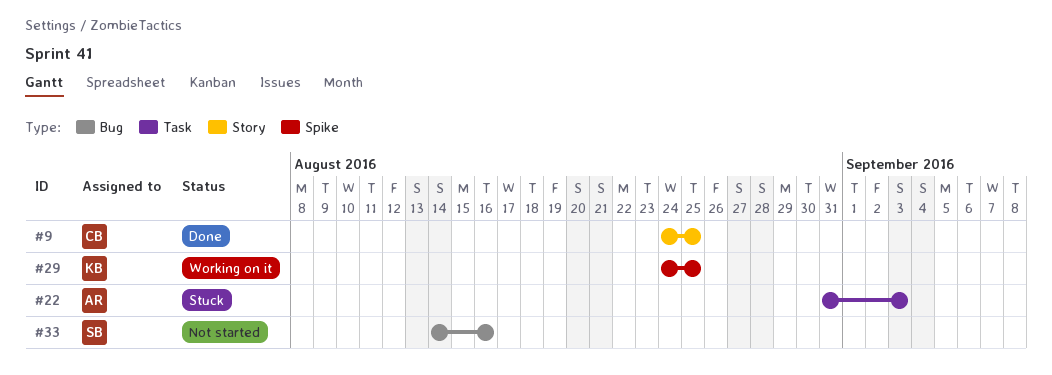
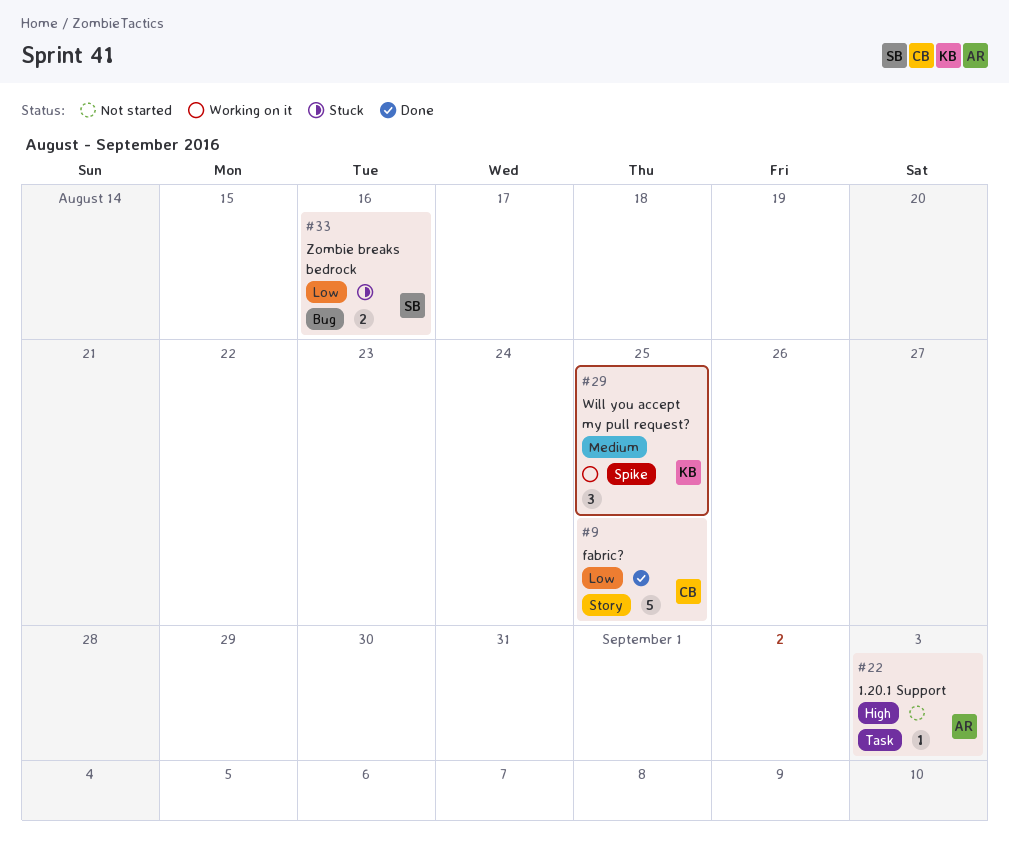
#22, status: Stuck -> Not started
#33, status: Not started -> Stuck

